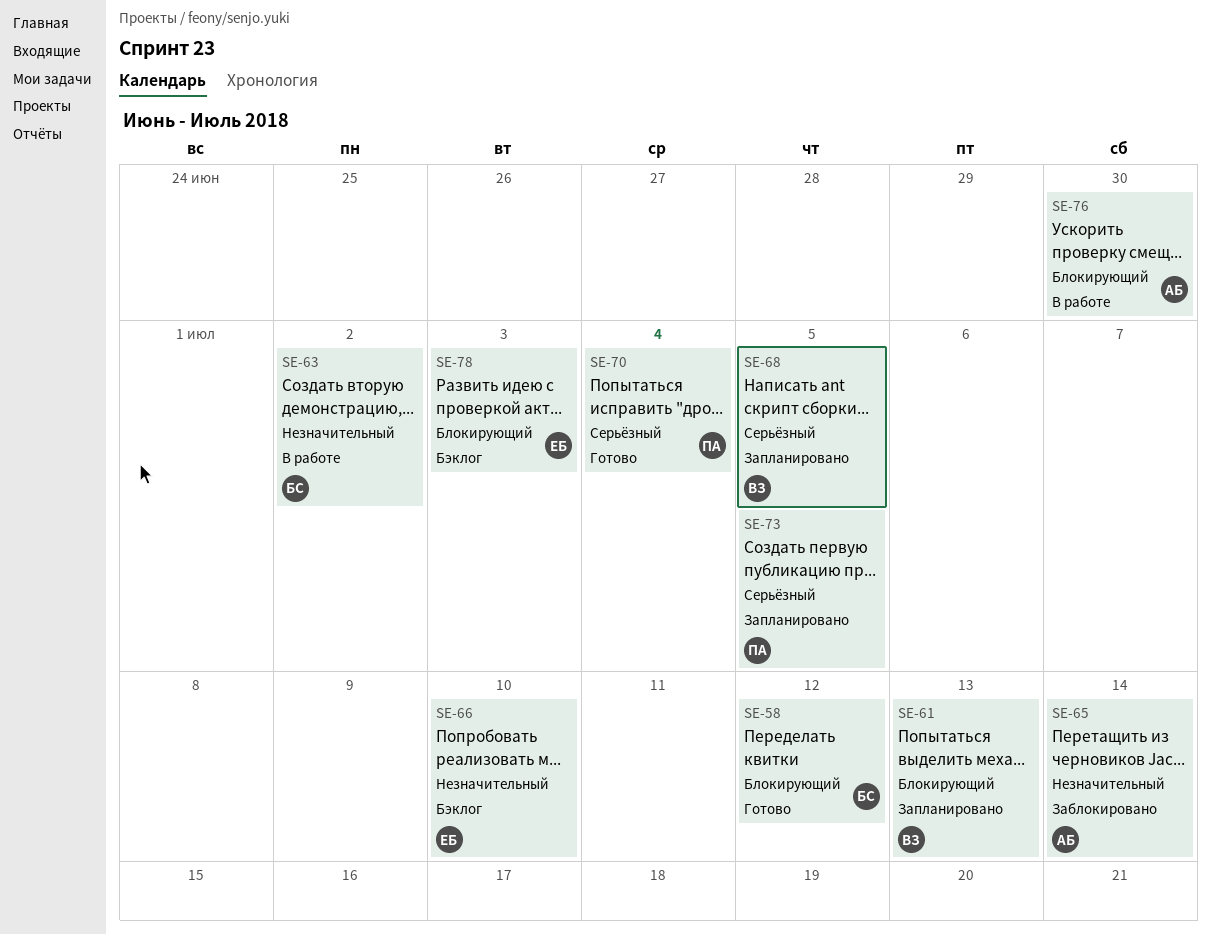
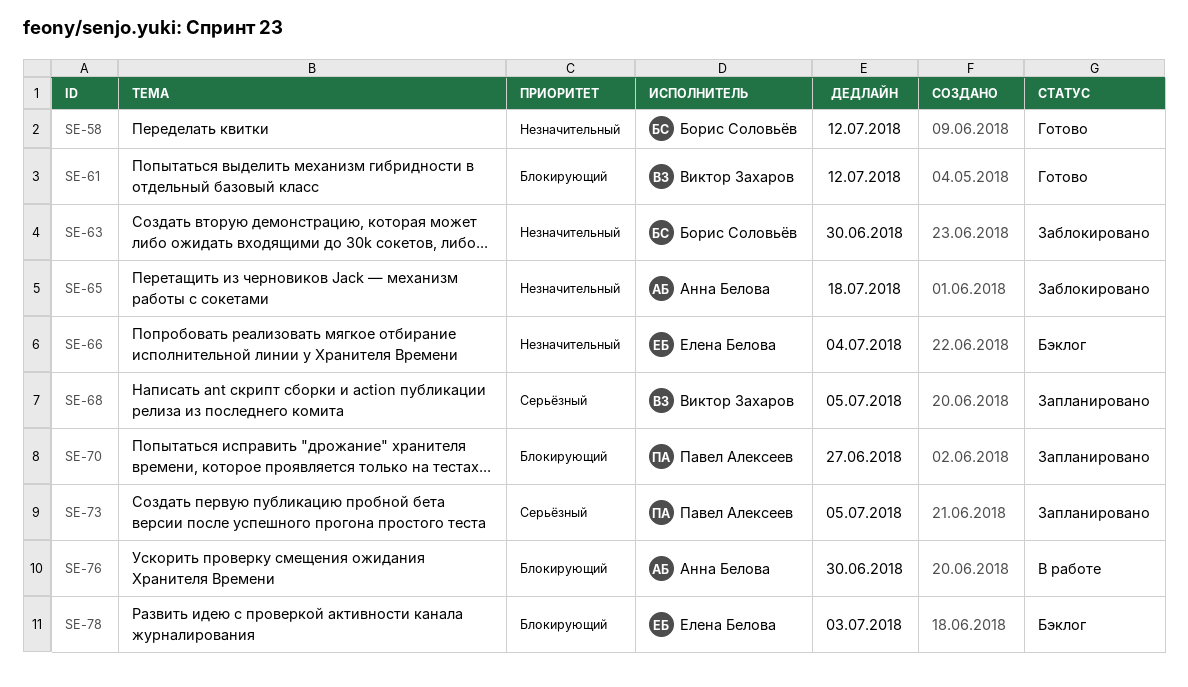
SE-58, priority: Блокирующий -> Незначительный
SE-61, status: Запланировано -> Готово
SE-61, due: Jul 13 -> Jul 12
SE-63, status: В работе -> Заблокировано
SE-63, due: Jul 2 -> Jun 30
SE-65, due: Jul 14 -> Jul 18
SE-66, due: Jul 10 -> Jul 4
SE-70, status: Готово -> Запланировано
SE-70, priority: Серьёзный -> Блокирующий
SE-70, due: Jul 4 -> Jun 27

